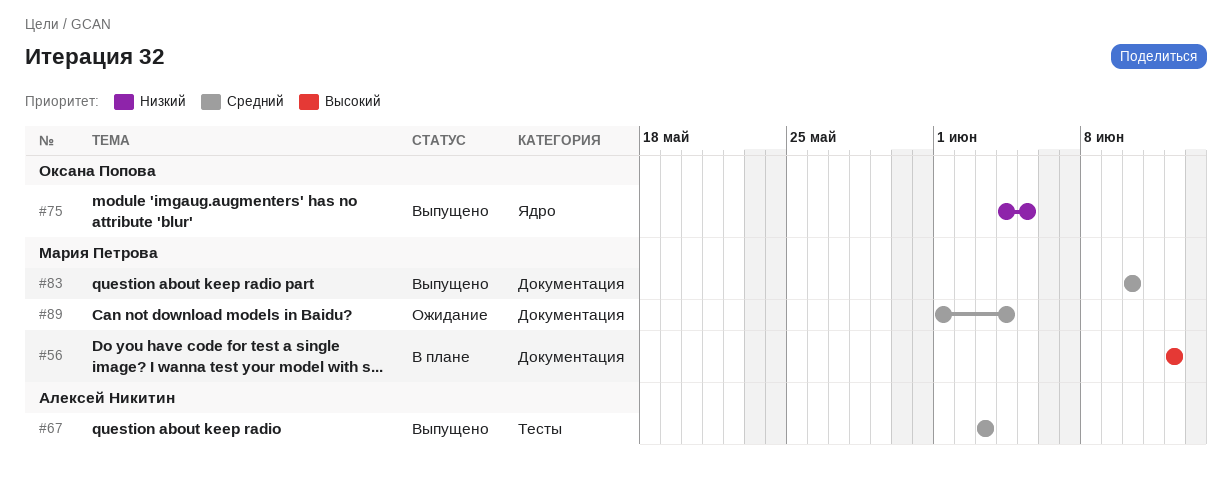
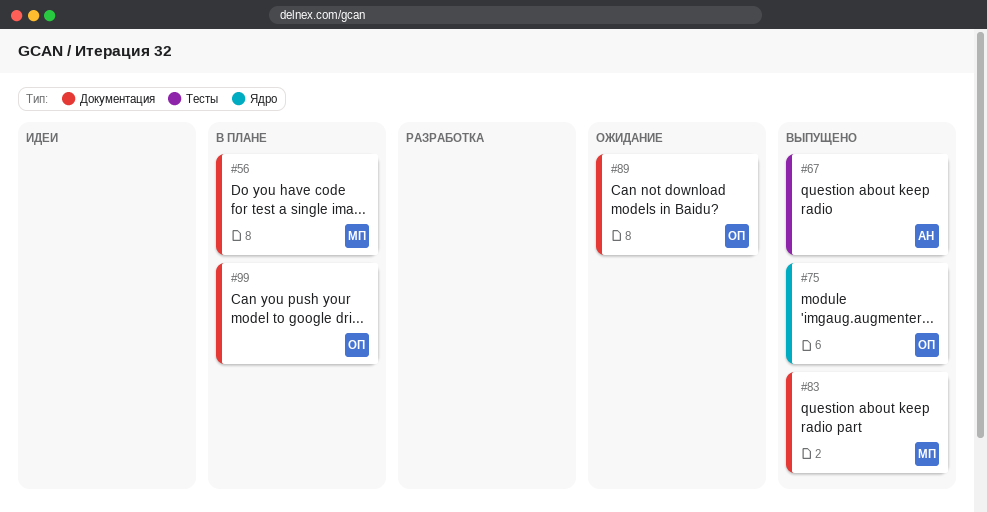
#89, owner: Мария Петрова -> Оксана Попова
#99: none -> present

